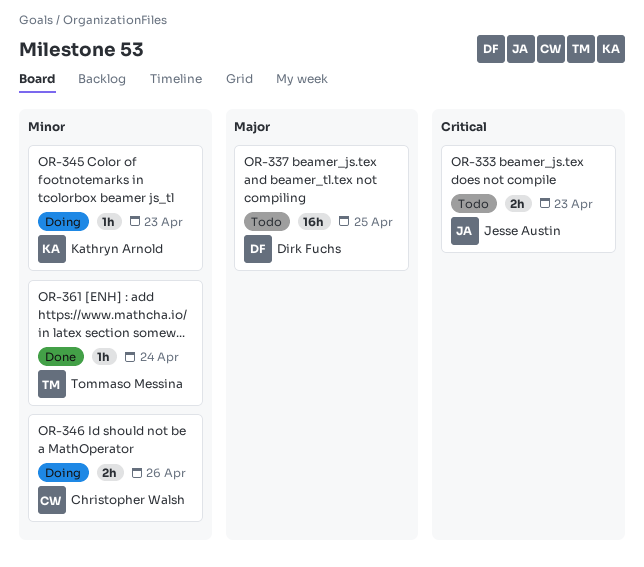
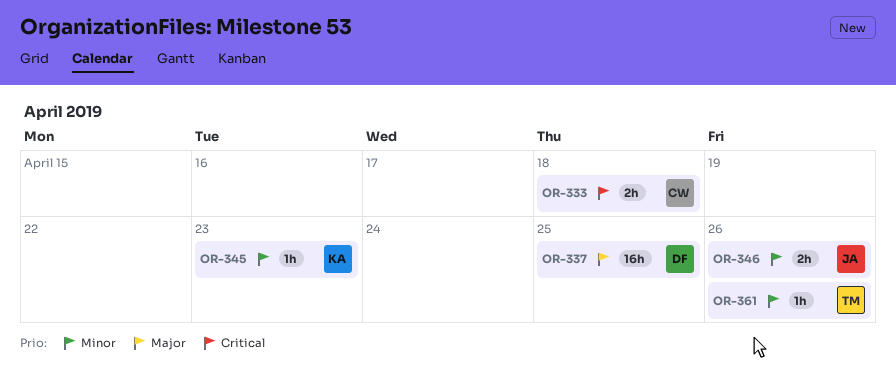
OR-333, owner: Jesse Austin -> Christopher Walsh
OR-333, due: Apr 23 -> Apr 18
OR-346, owner: Christopher Walsh -> Jesse Austin
OR-361, due: Apr 24 -> Apr 26

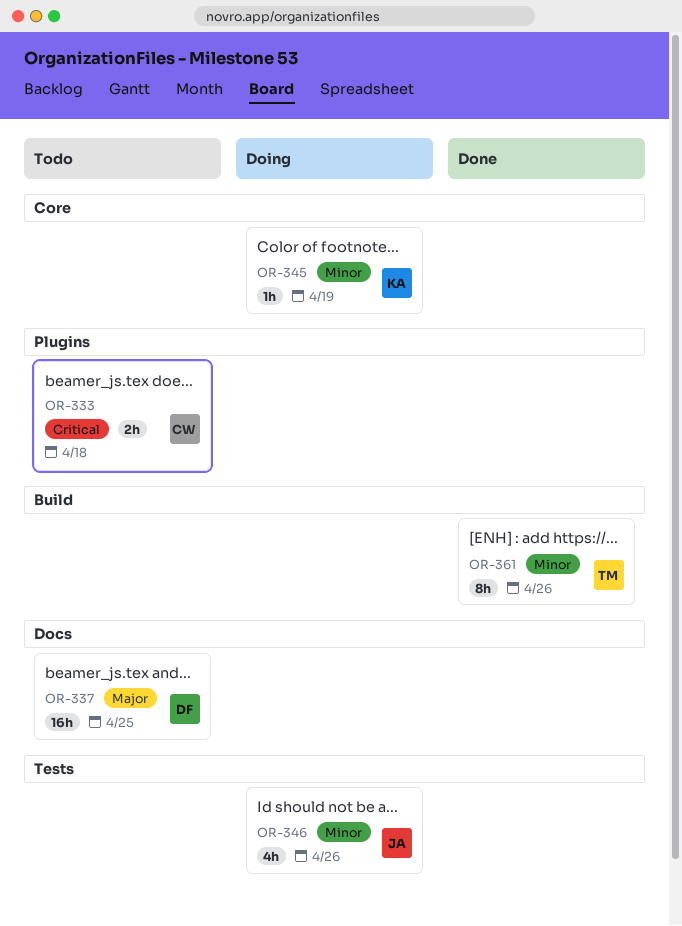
OR-345, due: Apr 23 -> Apr 19
OR-346, estimate: 2h -> 4h
OR-361, estimate: 1h -> 8h

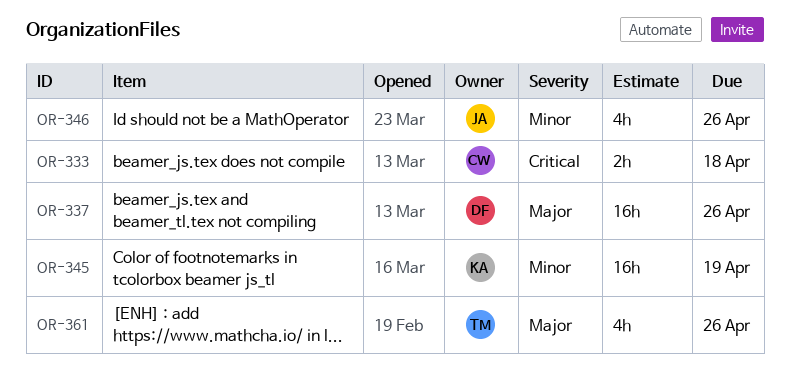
OR-337, due: Apr 25 -> Apr 26
OR-345, estimate: 1h -> 16h
OR-361, priority: Minor -> Major
OR-361, estimate: 8h -> 4h

